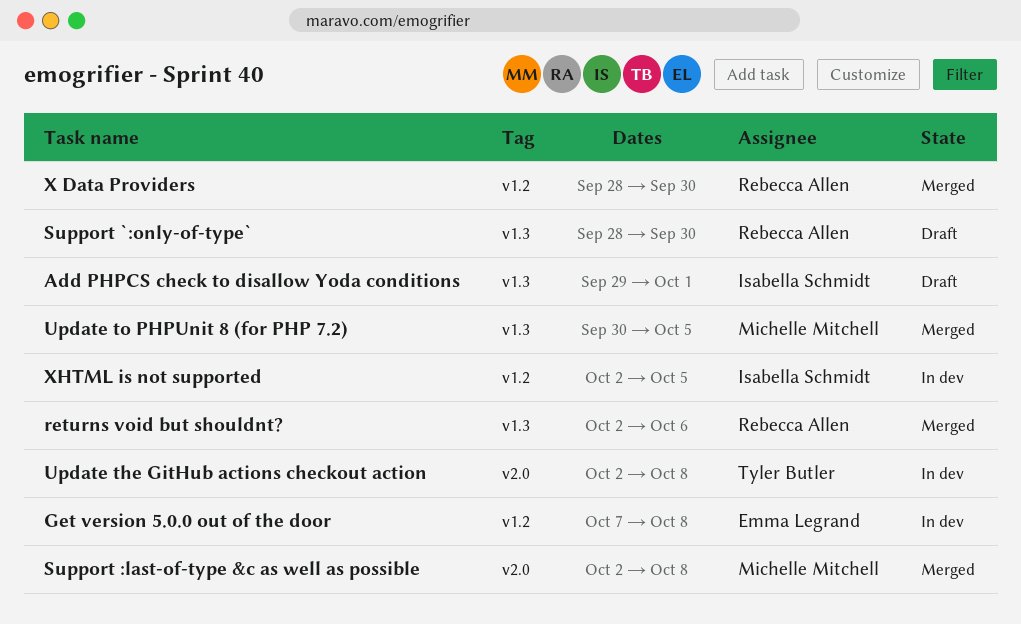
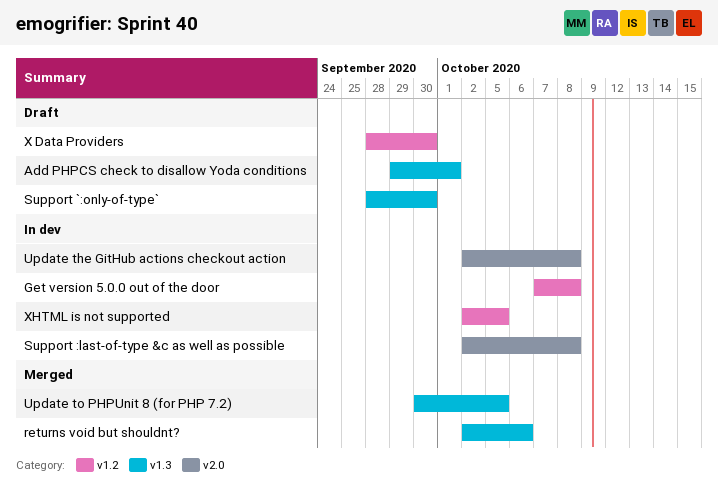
Support :last-of-type &c as well as possible, status: Merged -> In dev
X Data Providers, status: Merged -> Draft

